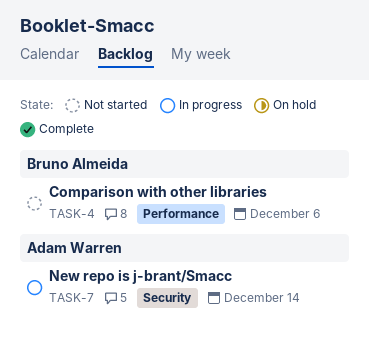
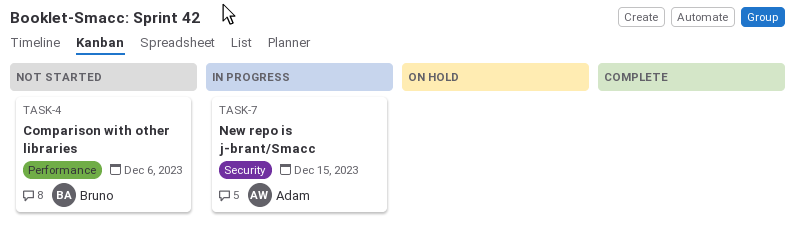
TASK-7, due: Dec 14 -> Dec 15

